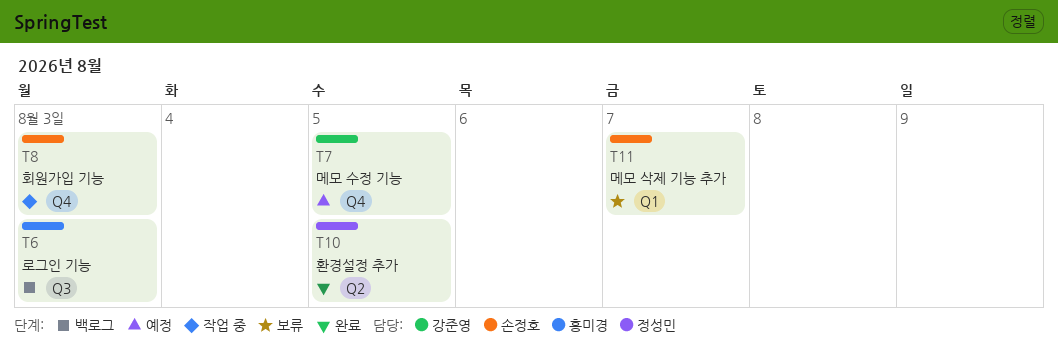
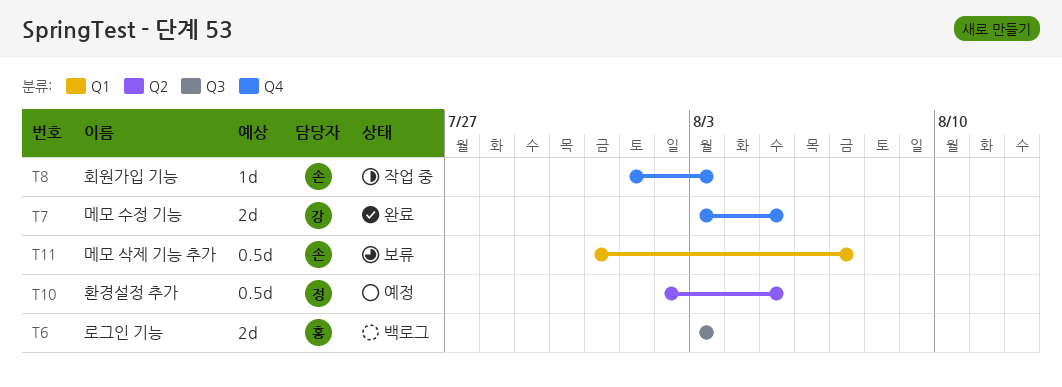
T7, status: 예정 -> 완료
T10, status: 완료 -> 예정

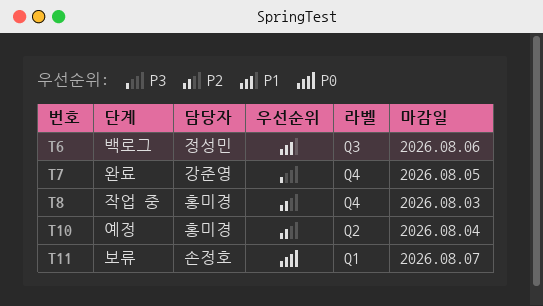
T6, owner: 홍미경 -> 정성민
T6, due: Aug 3 -> Aug 6
T8, owner: 손정호 -> 홍미경
T10, owner: 정성민 -> 홍미경
T10, due: Aug 5 -> Aug 4

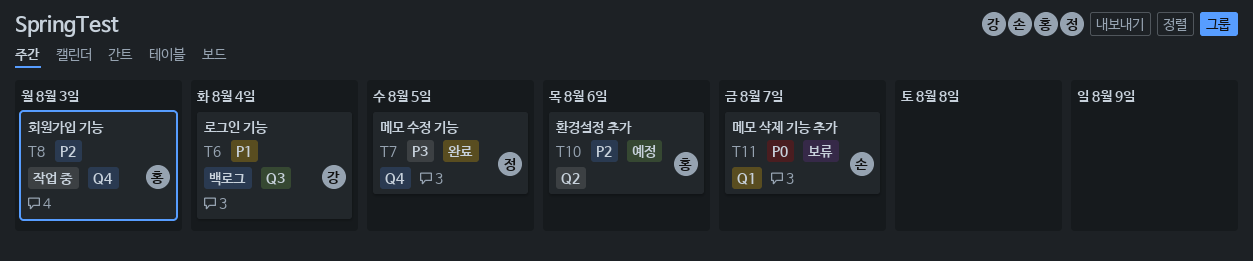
T6, owner: 정성민 -> 강준영
T6, due: Aug 6 -> Aug 4
T7, owner: 강준영 -> 정성민
T10, due: Aug 4 -> Aug 6

